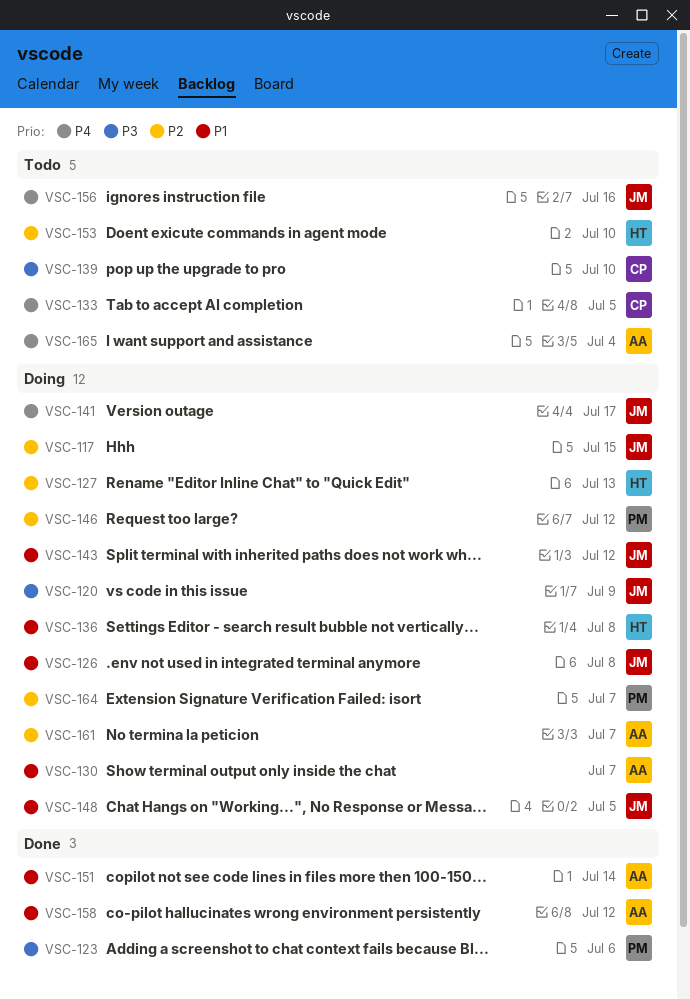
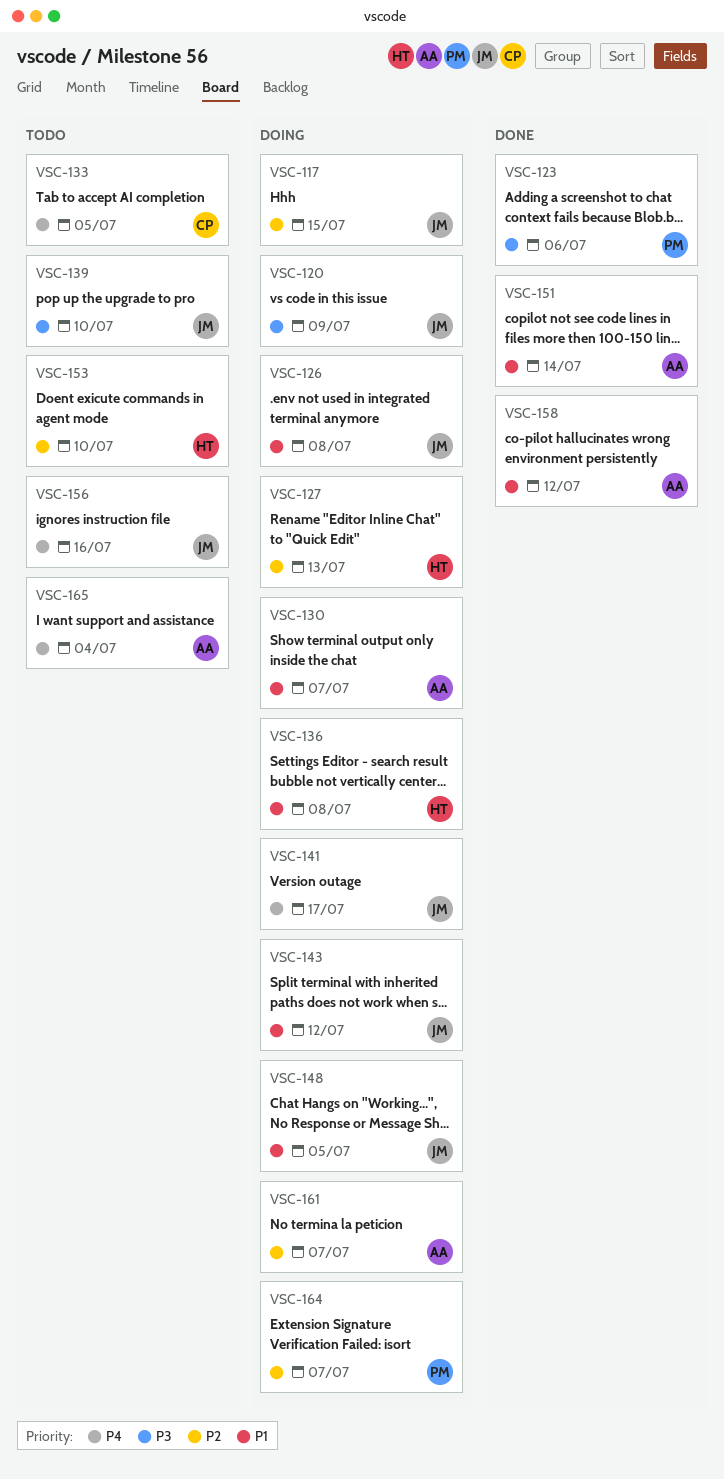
VSC-139, owner: CP -> JM
VSC-146: present -> none

